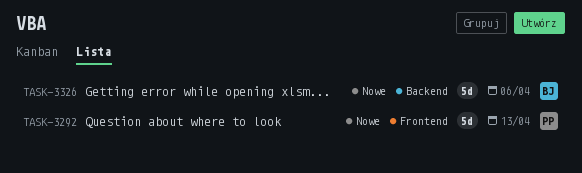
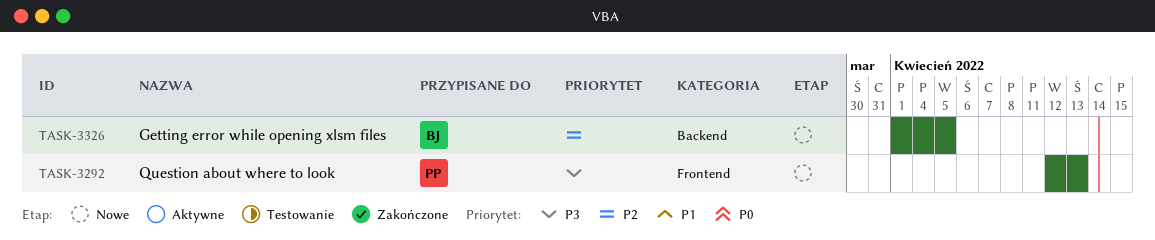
TASK-3326, due: Apr 6 -> Apr 5

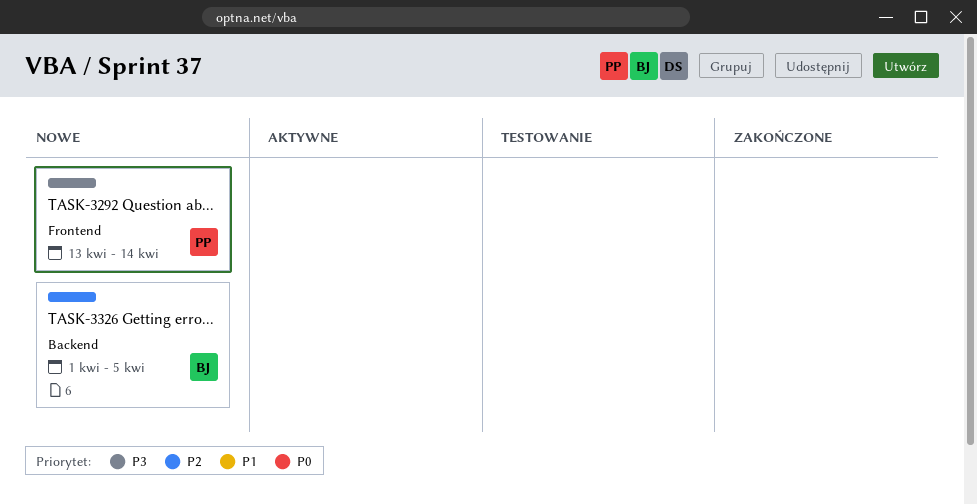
TASK-3292, start: Apr 12 -> Apr 13
TASK-3292, due: Apr 13 -> Apr 14

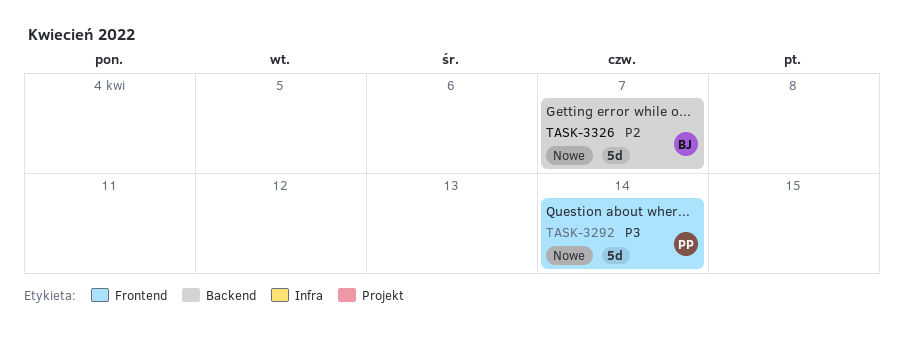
TASK-3326, due: Apr 5 -> Apr 7

